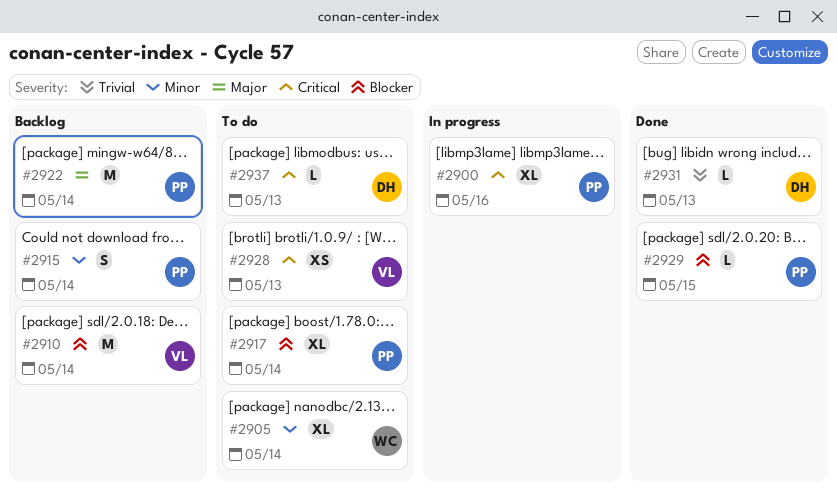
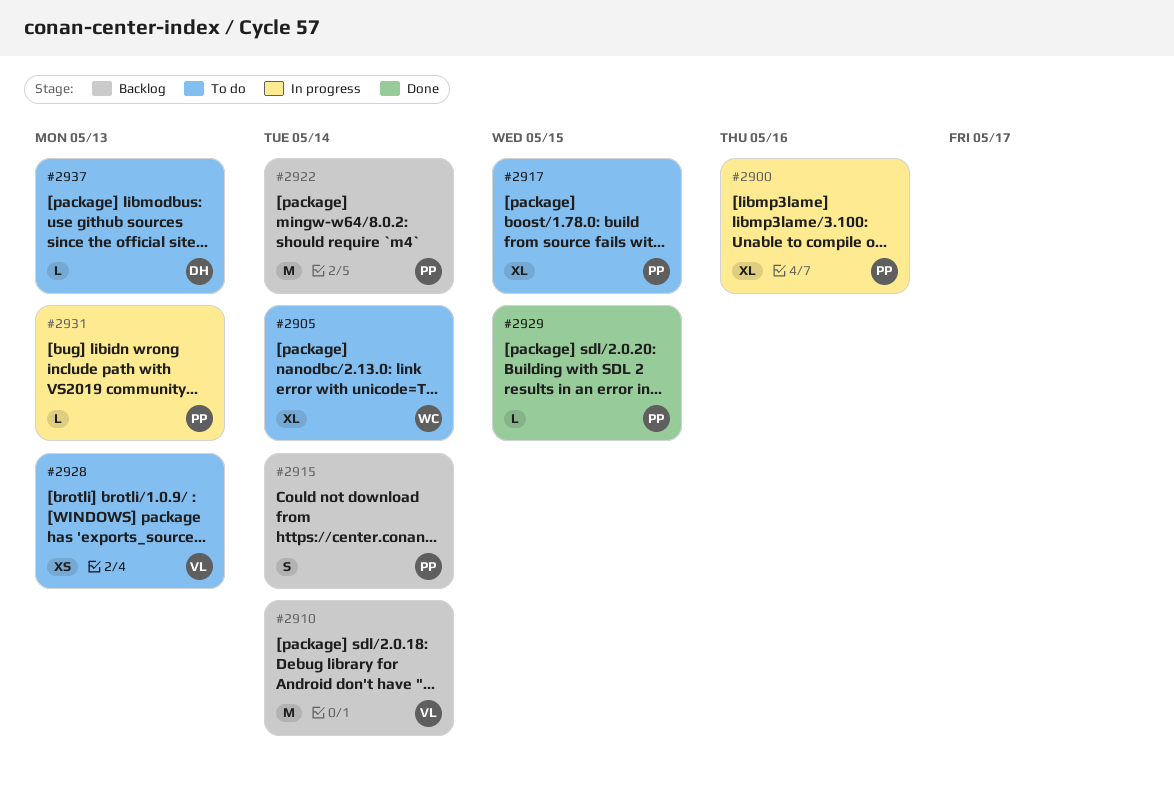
#2917, due: May 14 -> May 15
#2931, status: Done -> In progress
#2931, owner: DH -> PP

